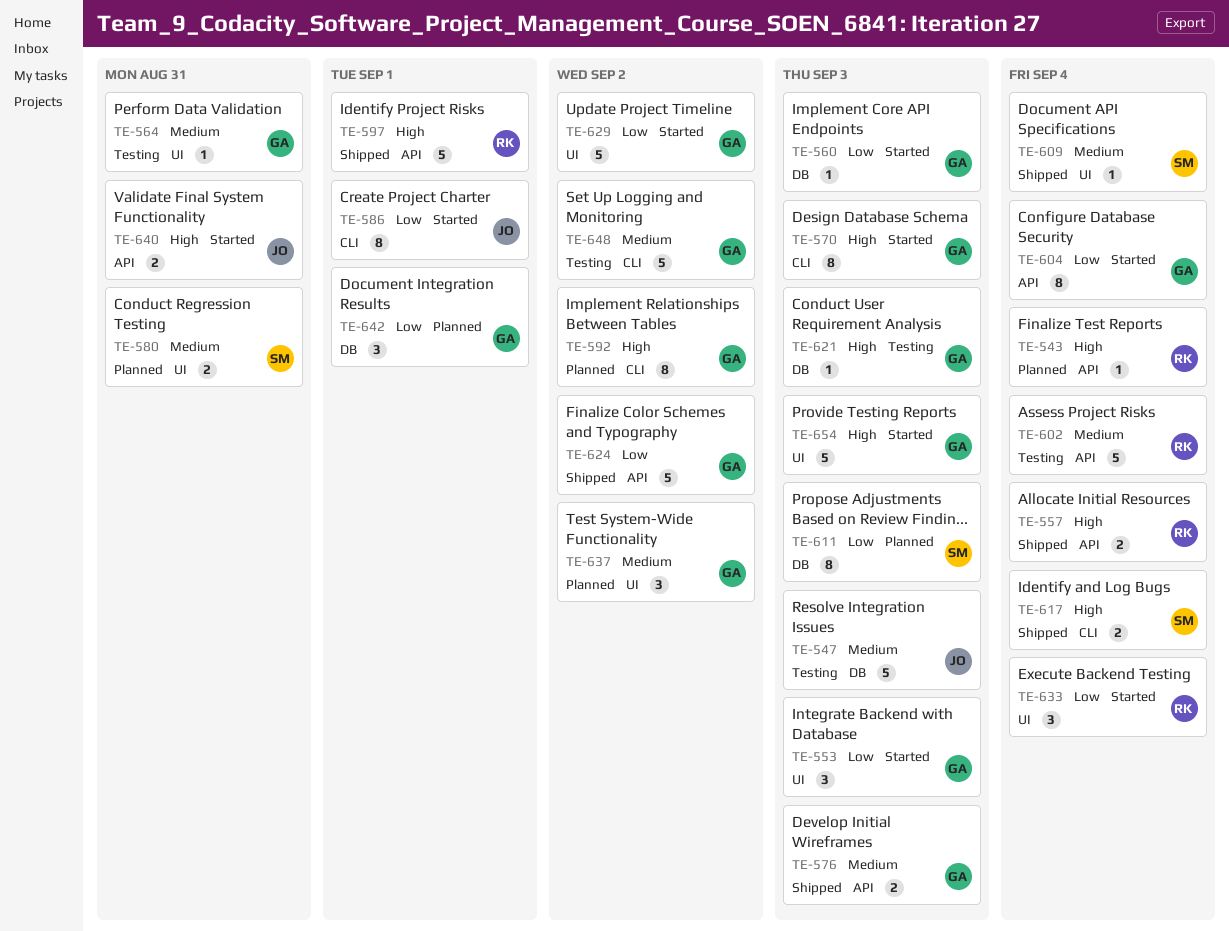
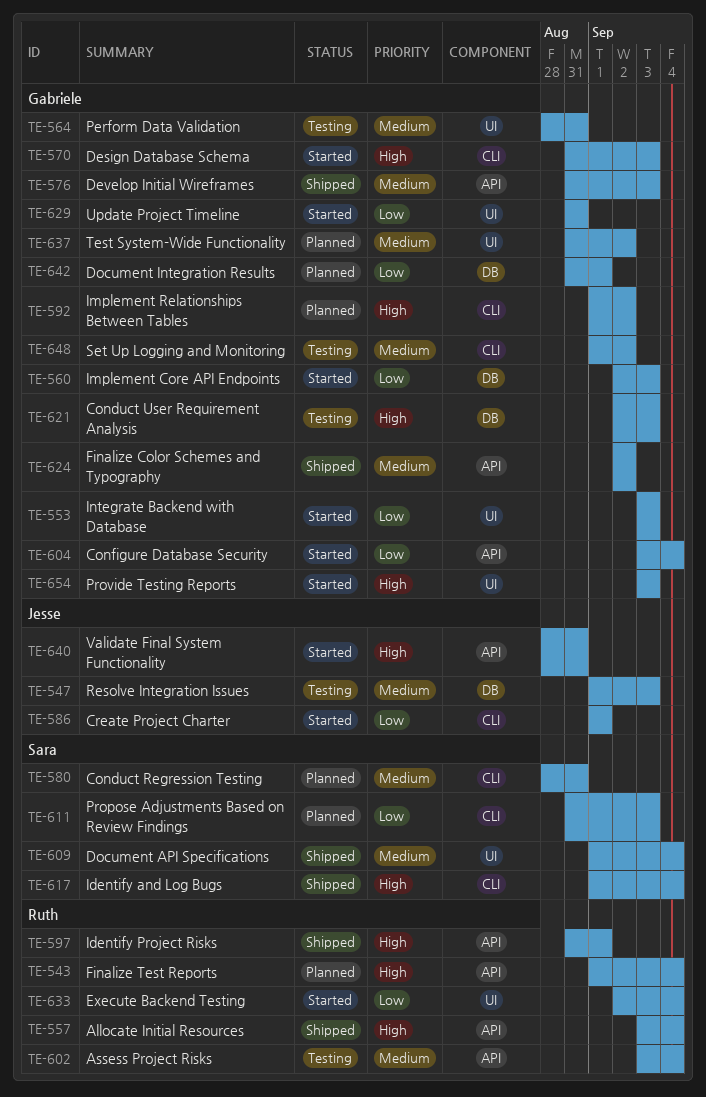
TE-580, label: UI -> CLI
TE-611, label: DB -> CLI
TE-624, priority: Low -> Medium
TE-629, due: Sep 2 -> Aug 31

